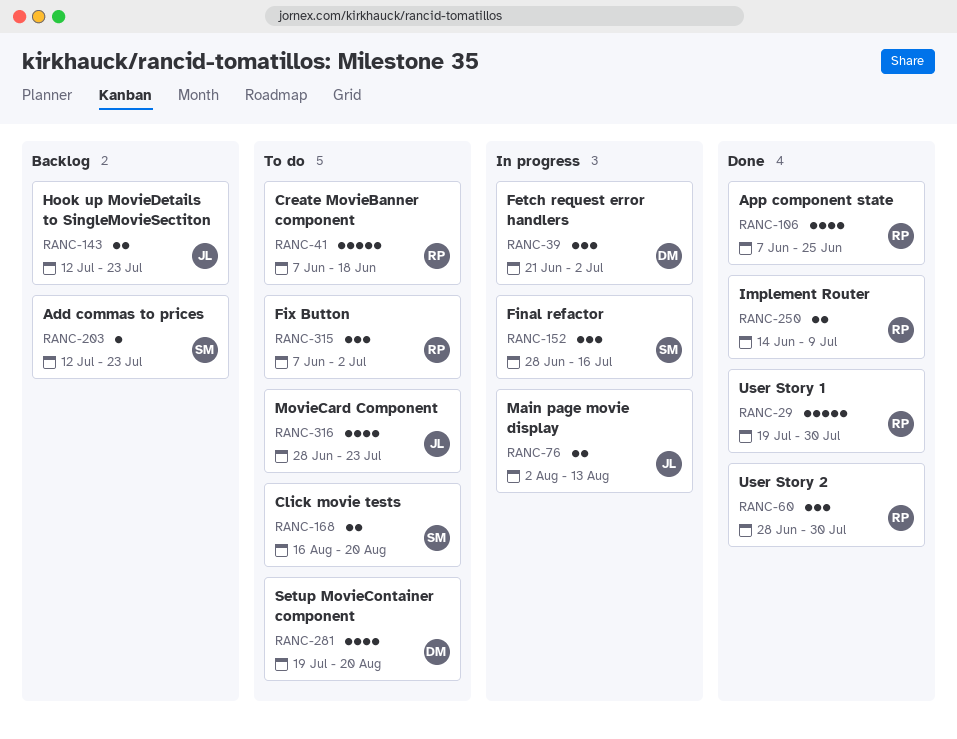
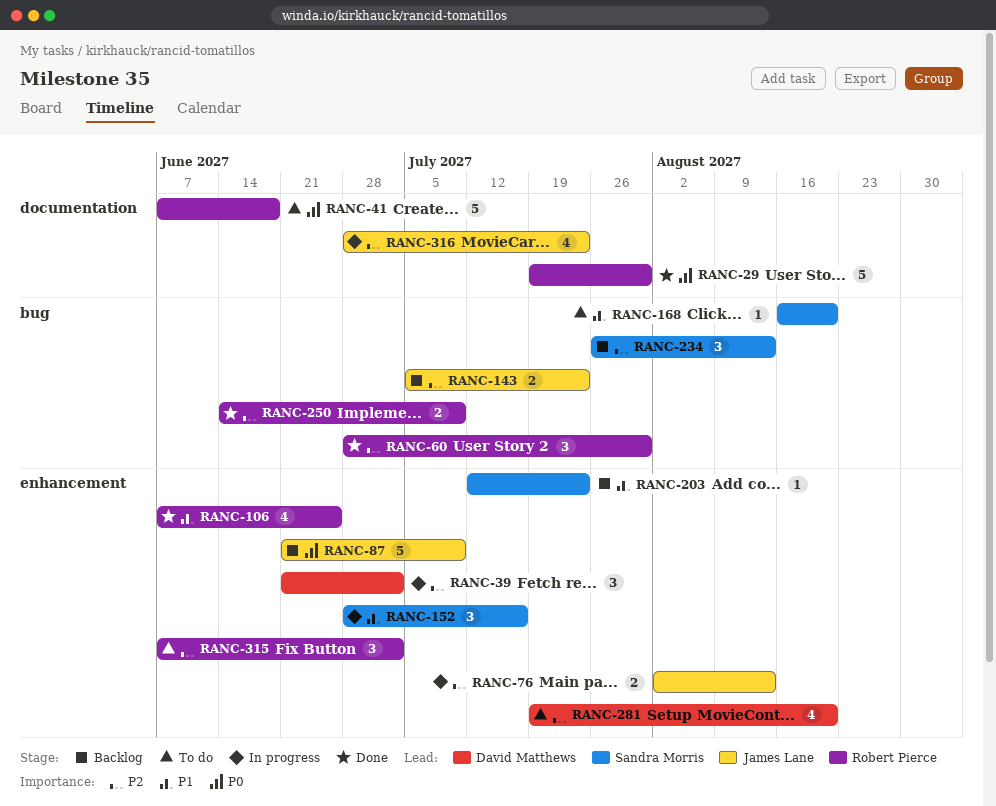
RANC-87: none -> present
RANC-143, start: Jul 12 -> Jul 5
RANC-168, estimate: 2 -> 1
RANC-234: none -> present
RANC-316, status: To do -> In progress

